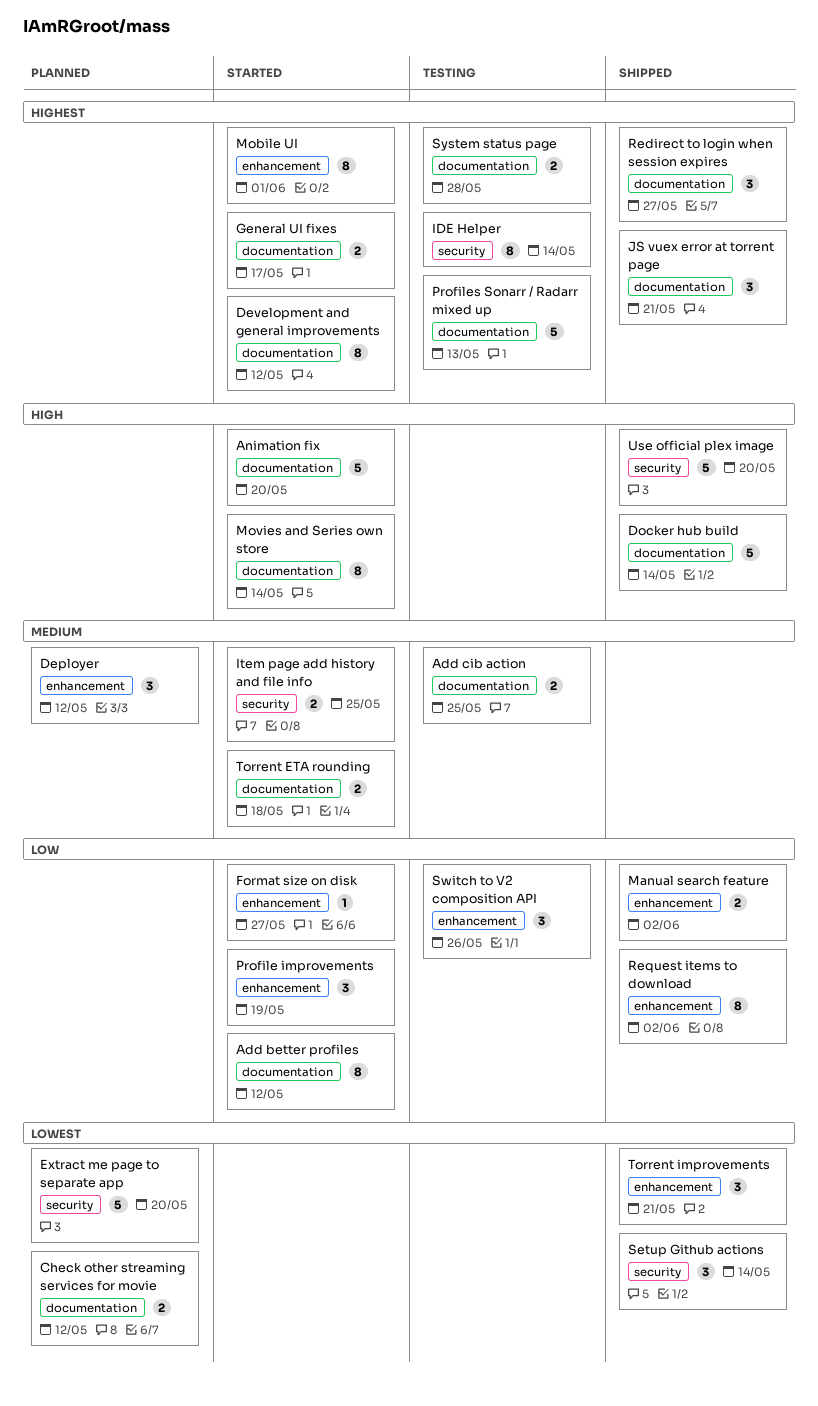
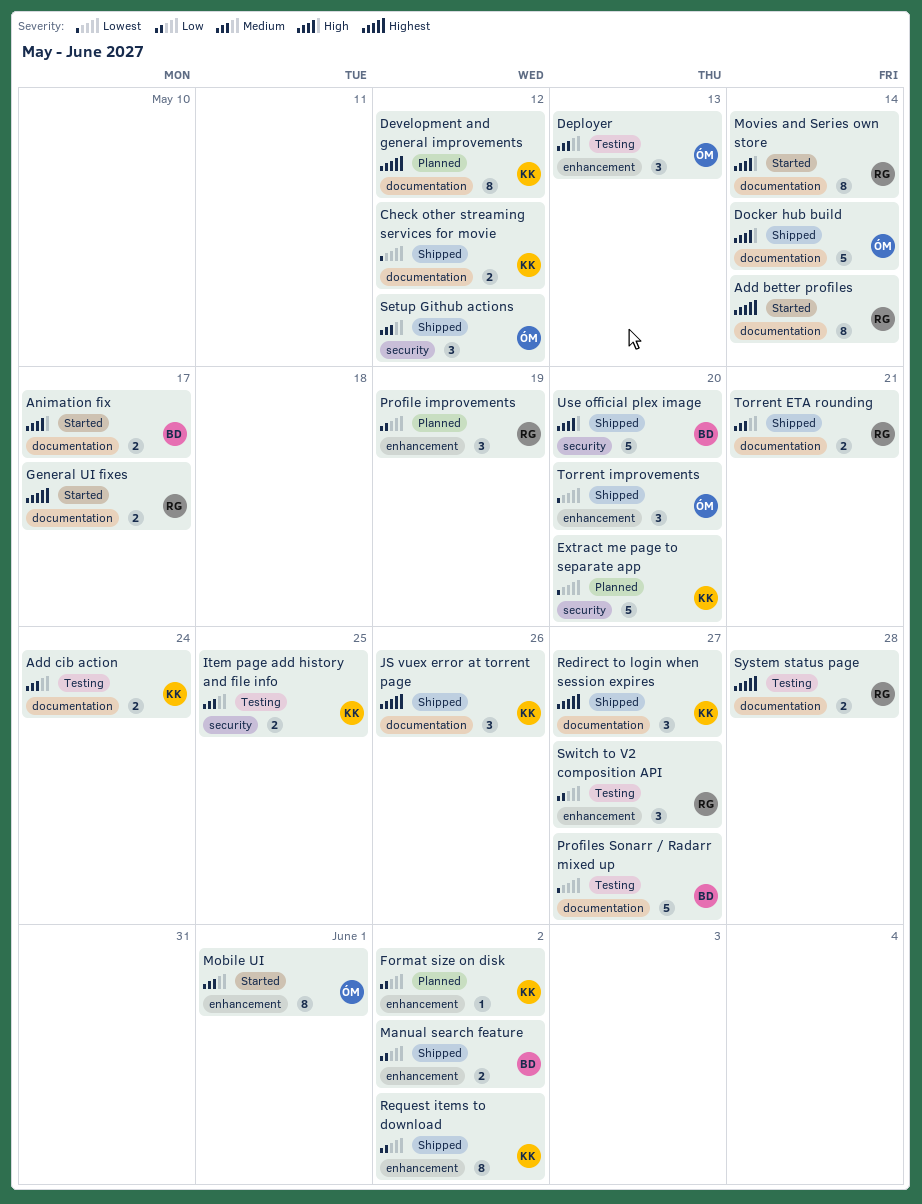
Add better profiles, priority: Low -> Highest
Add better profiles, due: May 12 -> May 14
Add cib action, due: May 25 -> May 24
Animation fix, estimate: 5 -> 2
Animation fix, due: May 20 -> May 17
Check other streaming services for movie, status: Planned -> Shipped
Deployer, status: Planned -> Testing
Deployer, due: May 12 -> May 13
Development and general improvements, status: Started -> Planned
Format size on disk, status: Started -> Planned
Format size on disk, due: May 27 -> Jun 2
IDE Helper: present -> none
Item page add history and file info, status: Started -> Testing
JS vuex error at torrent page, due: May 21 -> May 26
Mobile UI, priority: Highest -> Medium
Profile improvements, status: Started -> Planned
Profiles Sonarr / Radarr mixed up, priority: Highest -> Lowest
Profiles Sonarr / Radarr mixed up, due: May 13 -> May 27
Setup Github actions, priority: Lowest -> Medium
Setup Github actions, due: May 14 -> May 12
Switch to V2 composition API, due: May 26 -> May 27
Torrent ETA rounding, status: Started -> Shipped
Torrent ETA rounding, due: May 18 -> May 21
Torrent improvements, due: May 21 -> May 20

